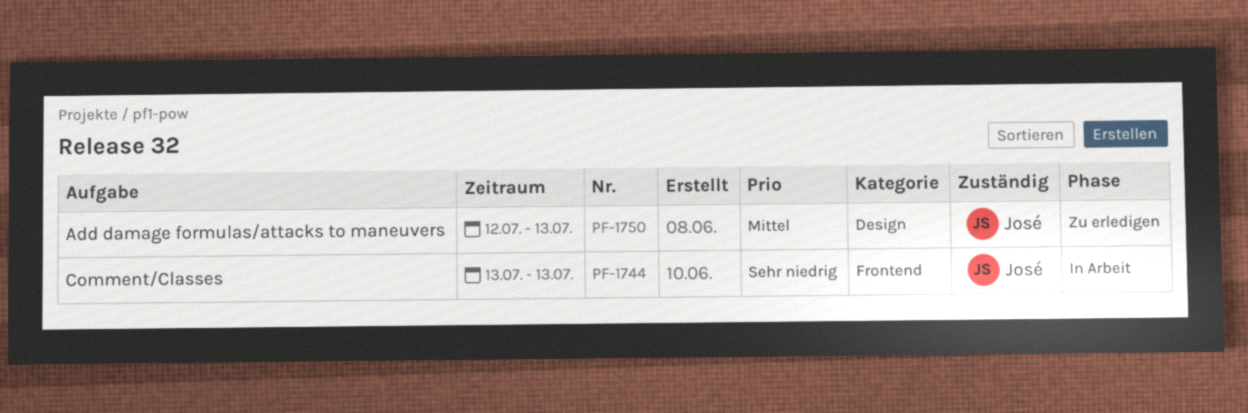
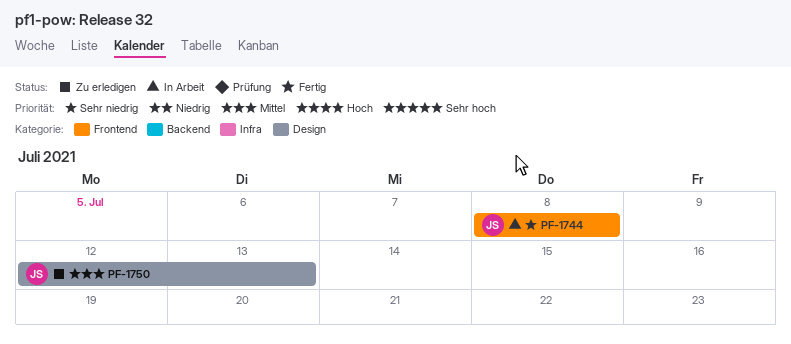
PF-1744, start: Jul 13 -> Jul 8
PF-1744, due: Jul 13 -> Jul 8

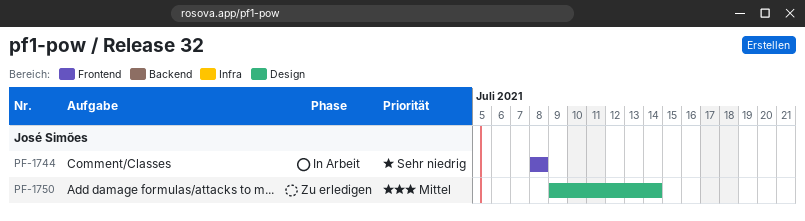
PF-1750, start: Jul 12 -> Jul 9
PF-1750, due: Jul 13 -> Jul 14

